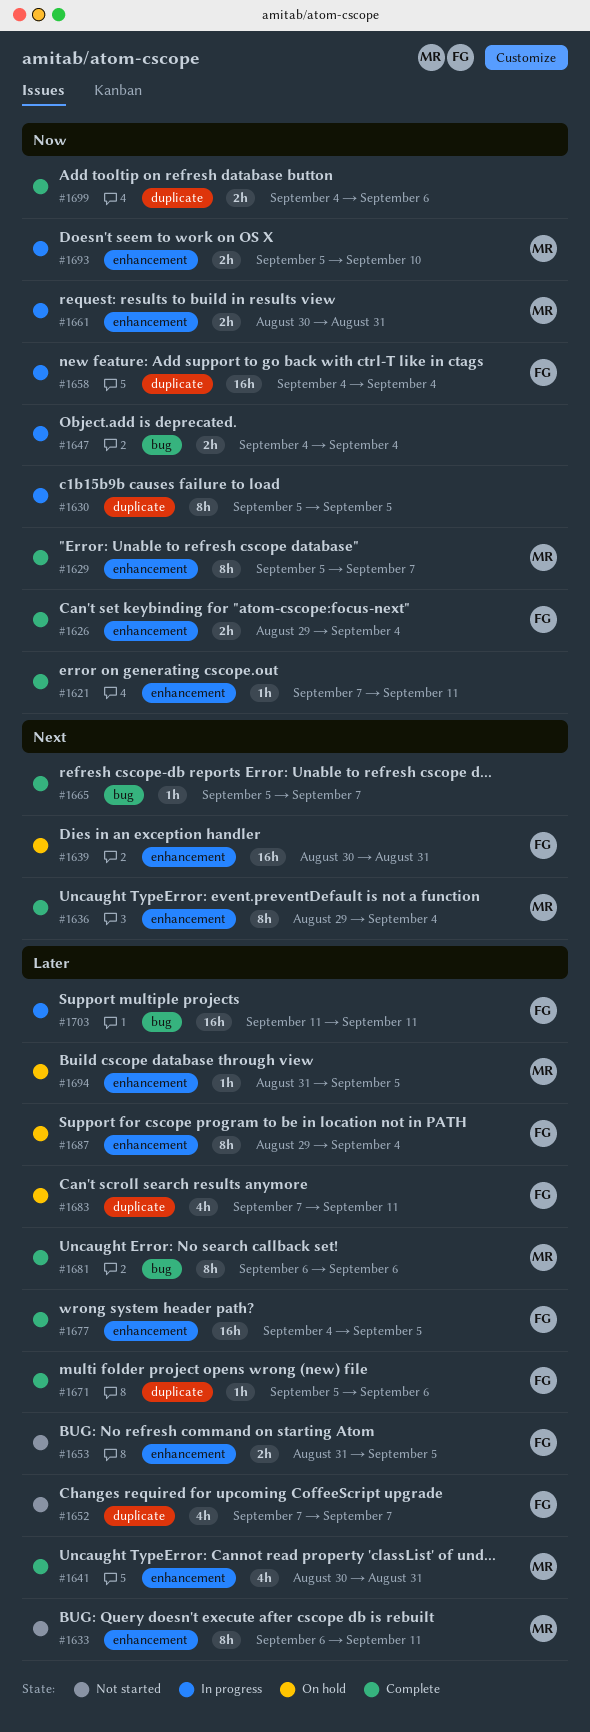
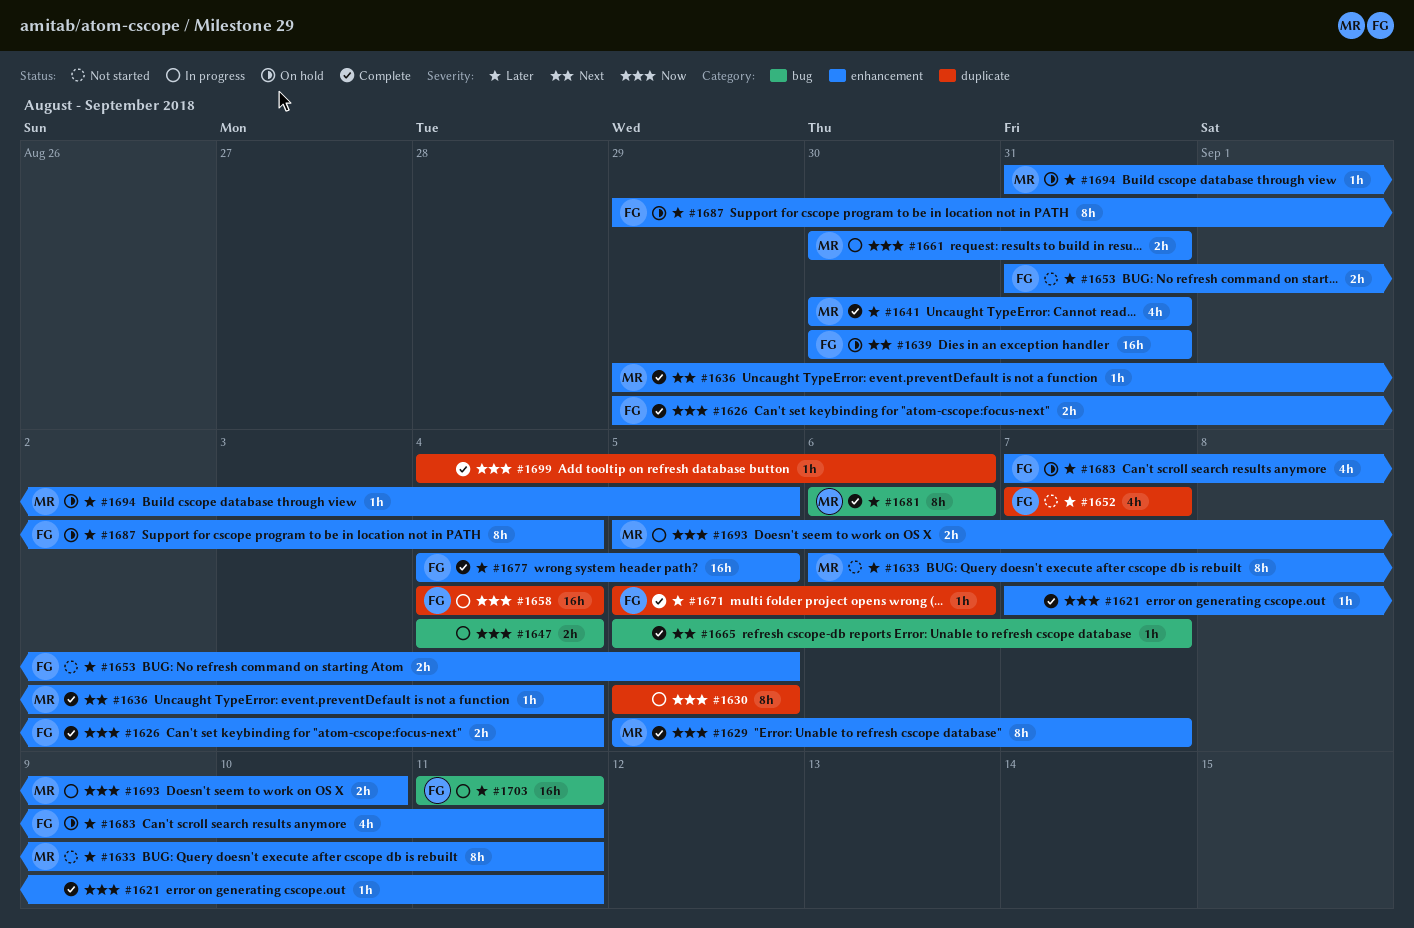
#1636, estimate: 8h -> 1h
#1683, label: duplicate -> enhancement
#1699, estimate: 2h -> 1h

